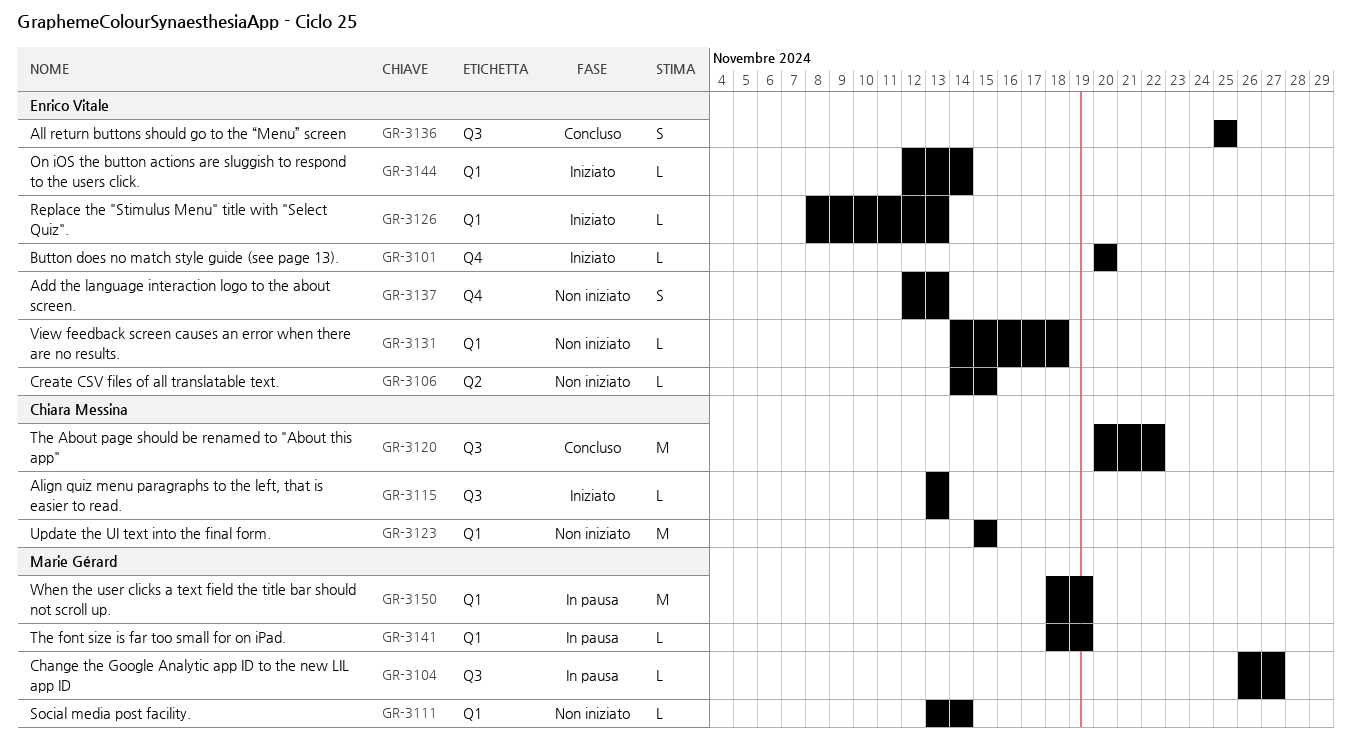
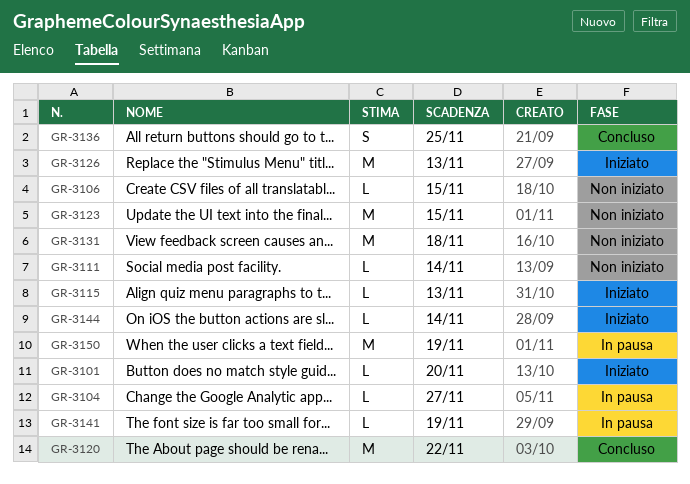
GR-3126, estimate: L -> M
GR-3131, estimate: L -> M
GR-3137: present -> none

